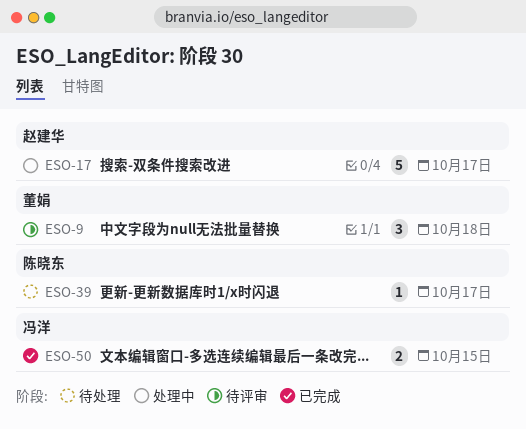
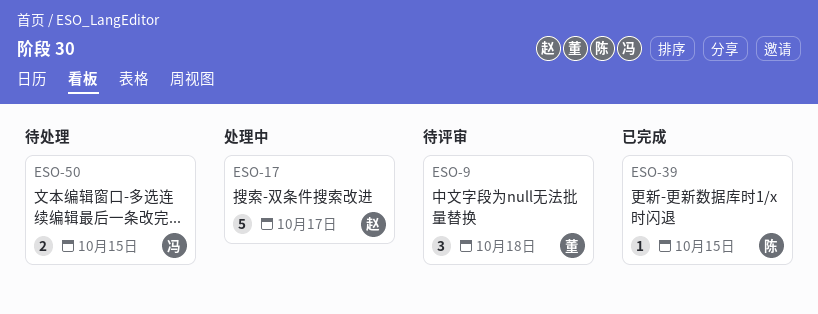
ESO-39, status: 待处理 -> 已完成
ESO-39, due: Oct 17 -> Oct 15
ESO-50, status: 已完成 -> 待处理

